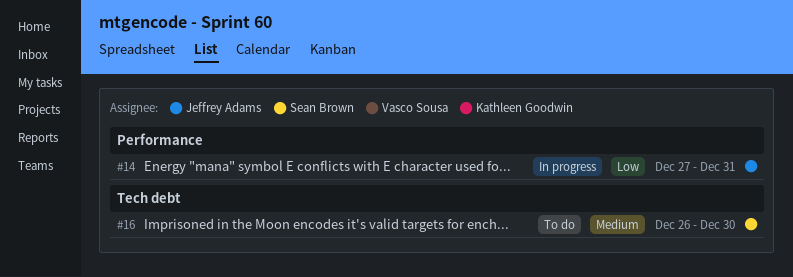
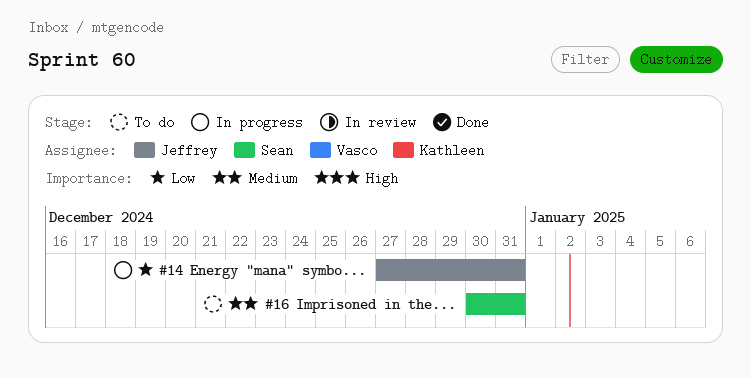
#16, start: Dec 26 -> Dec 30
#16, due: Dec 30 -> Dec 31

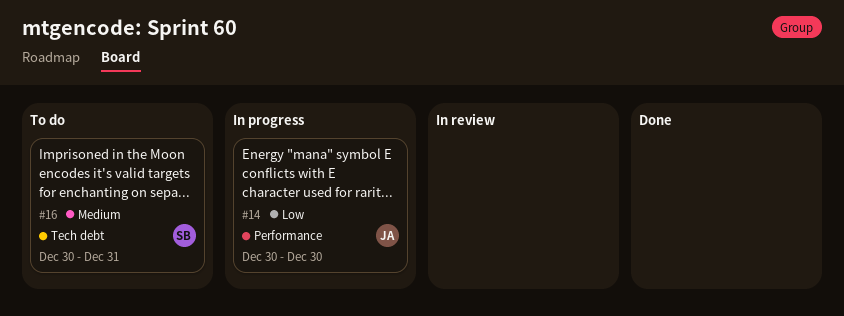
#14, start: Dec 27 -> Dec 30
#14, due: Dec 31 -> Dec 30

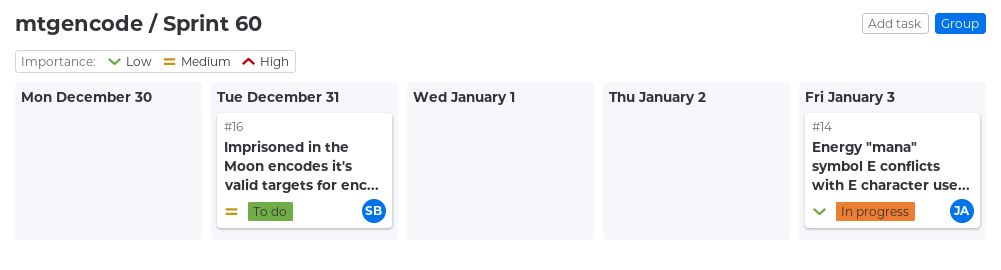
#14, due: Dec 30 -> Jan 3

